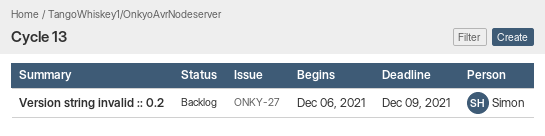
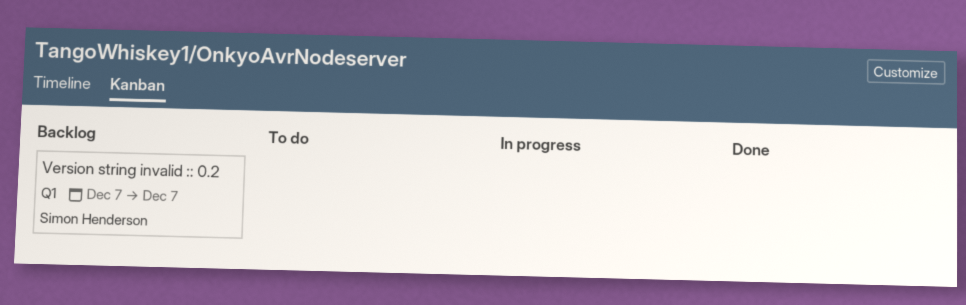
Version string invalid :: 0.2, start: Dec 6 -> Dec 7
Version string invalid :: 0.2, due: Dec 9 -> Dec 7

